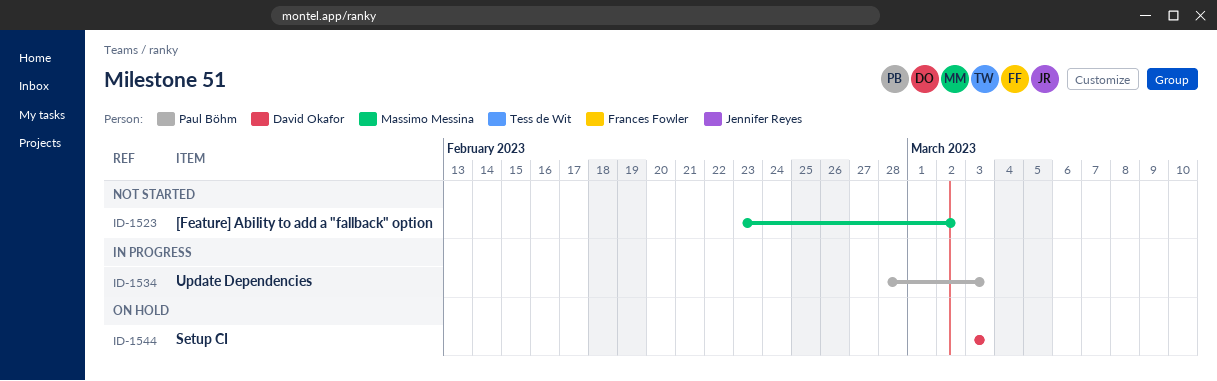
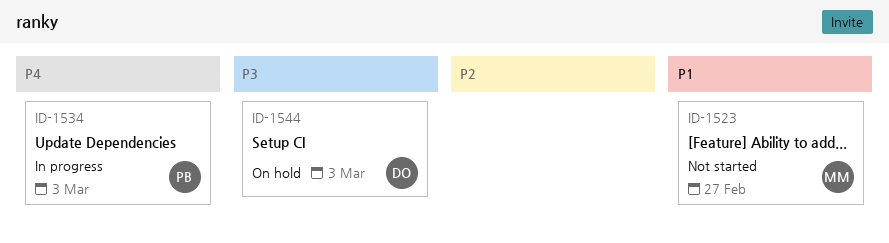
ID-1523, due: Mar 2 -> Feb 27

